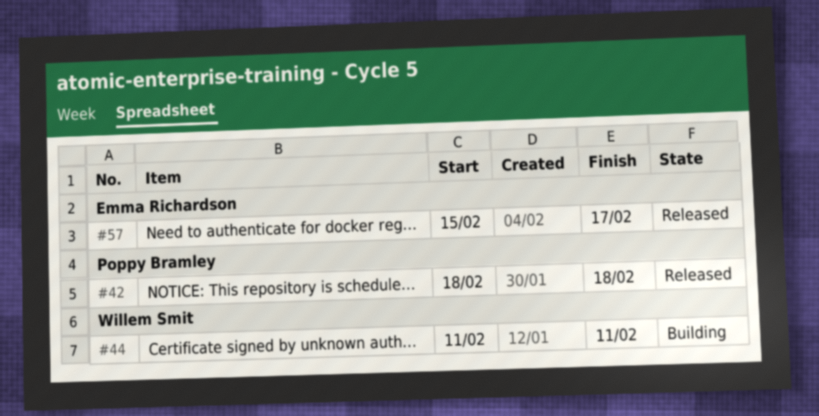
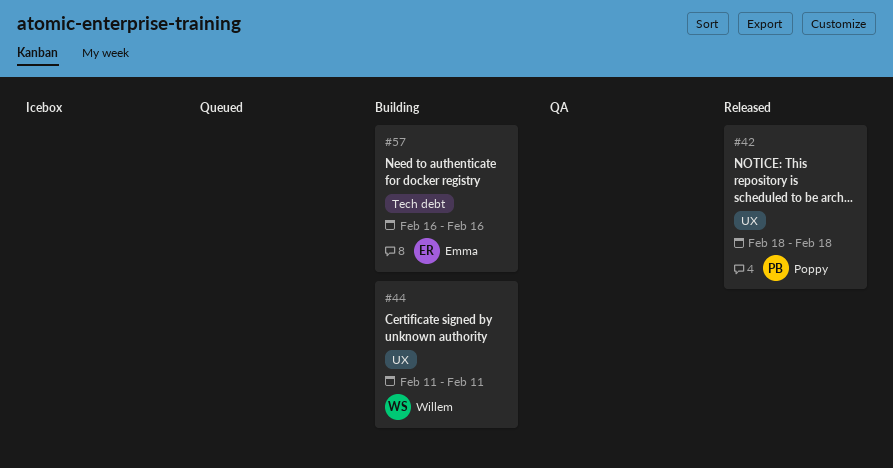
#57, status: Released -> Building
#57, start: Feb 15 -> Feb 16
#57, due: Feb 17 -> Feb 16

